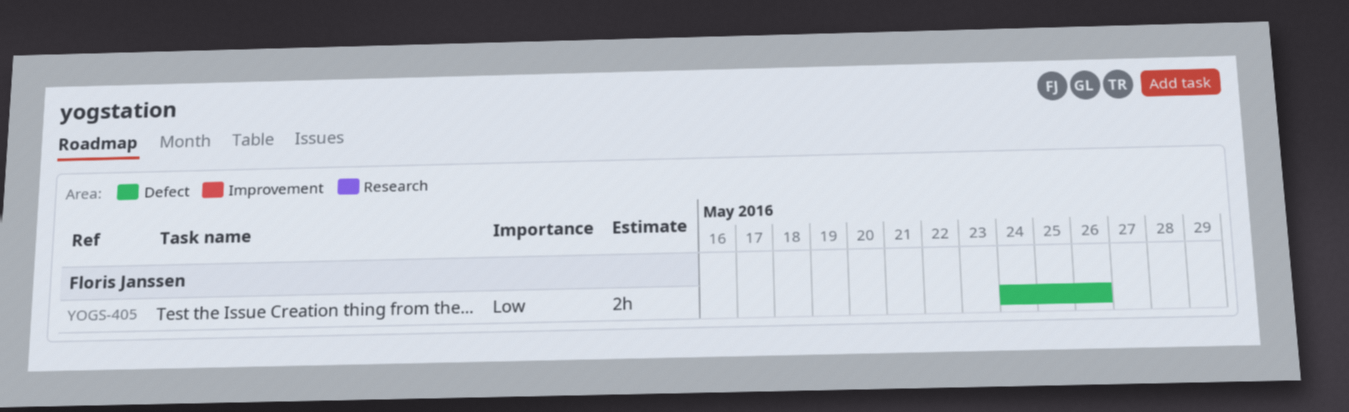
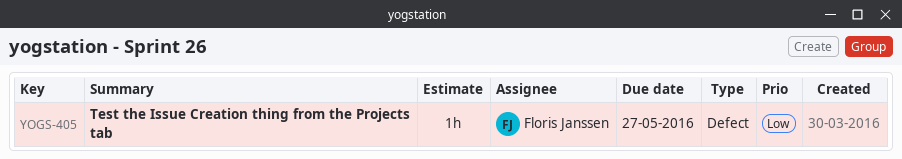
YOGS-405, estimate: 2h -> 1h
YOGS-405, due: May 26 -> May 27

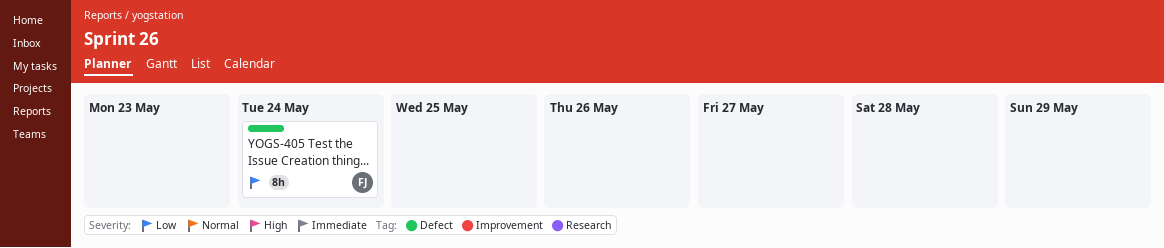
YOGS-405, estimate: 1h -> 8h
YOGS-405, due: May 27 -> May 24

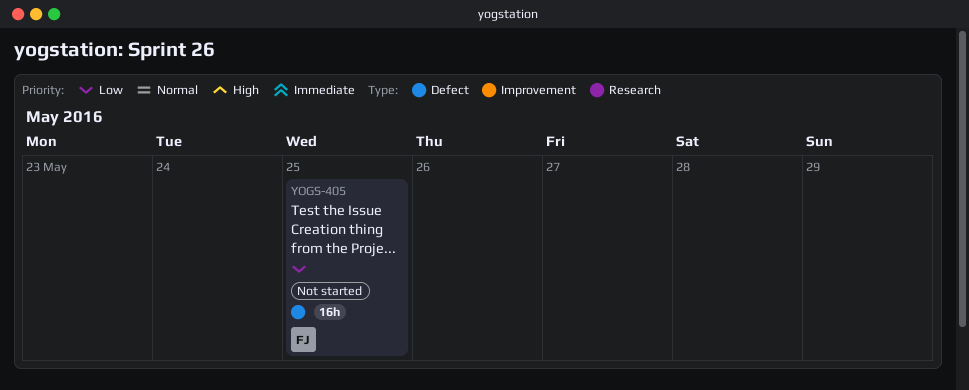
YOGS-405, estimate: 8h -> 16h
YOGS-405, due: May 24 -> May 25

